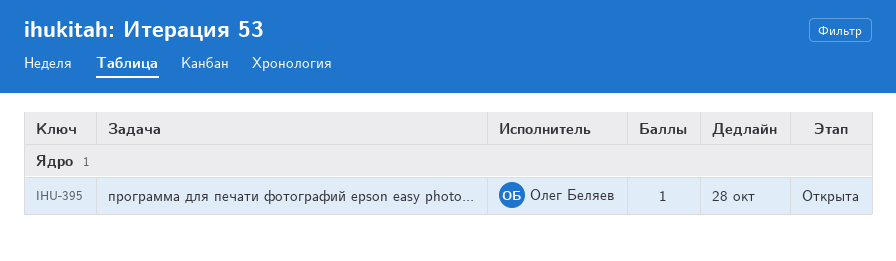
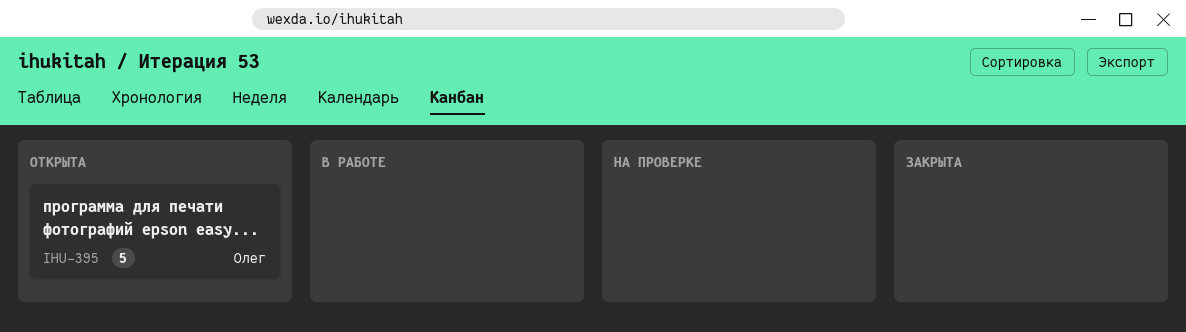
IHU-395, estimate: 1 -> 5

